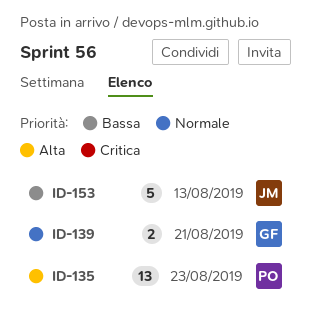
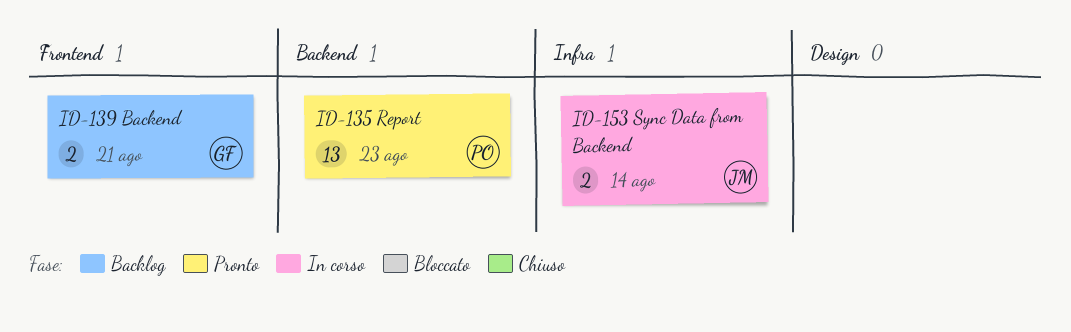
ID-153, estimate: 5 -> 2
ID-153, due: Aug 13 -> Aug 14

